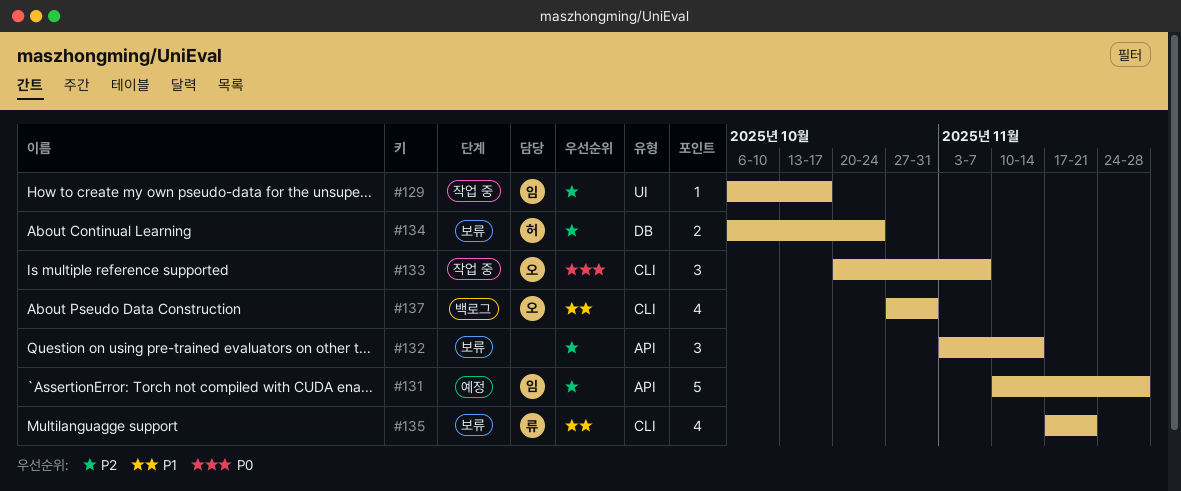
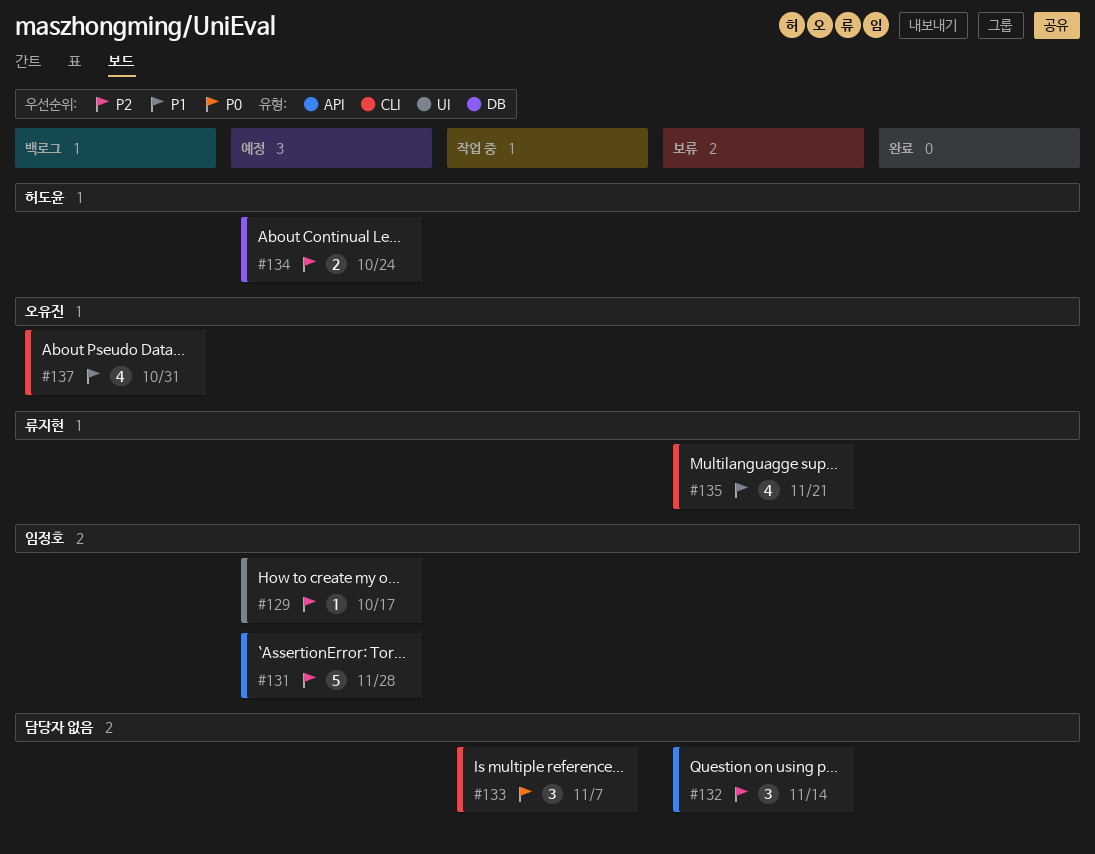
#129, status: 작업 중 -> 예정
#133, owner: 오유진 -> none
#134, status: 보류 -> 예정

